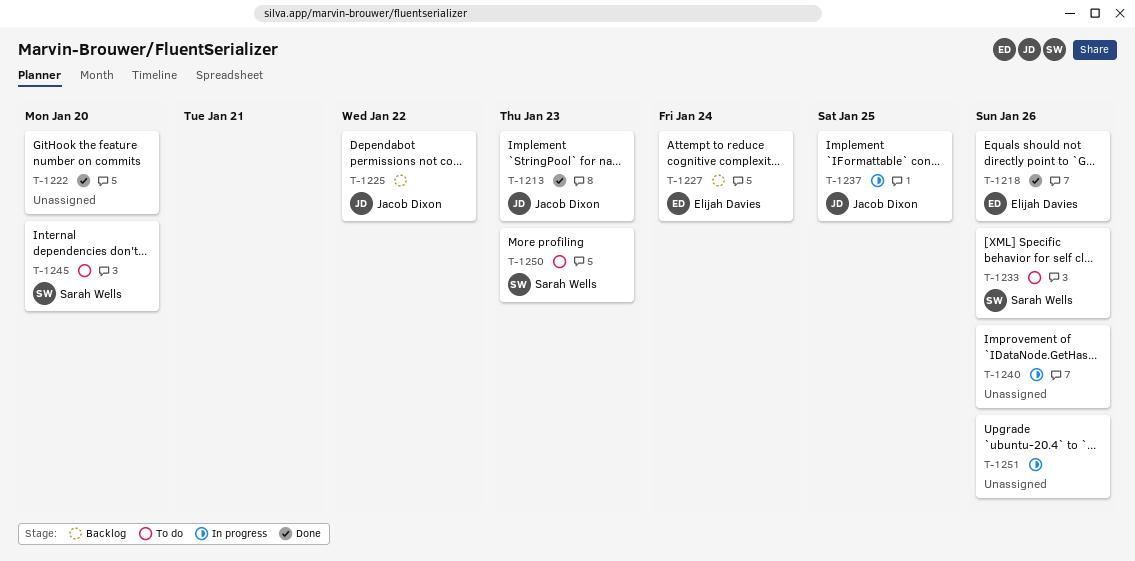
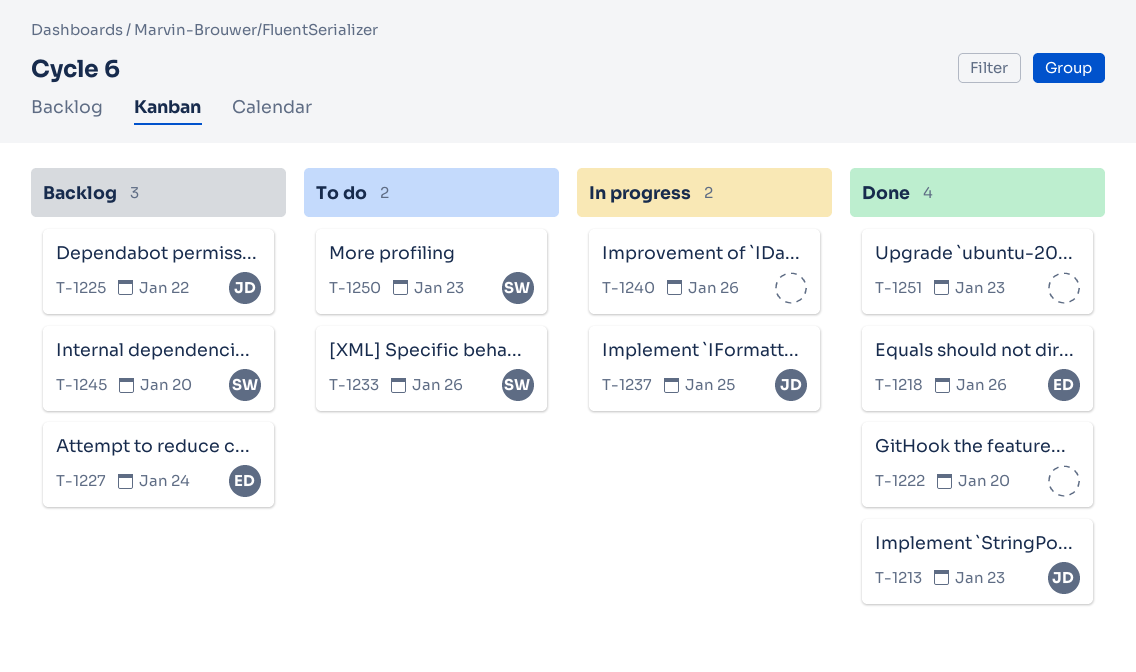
T-1245, status: To do -> Backlog
T-1251, status: In progress -> Done
T-1251, due: Jan 26 -> Jan 23

